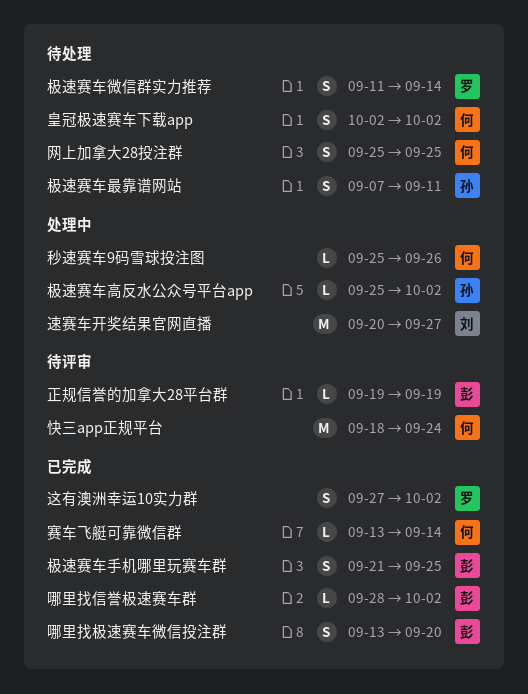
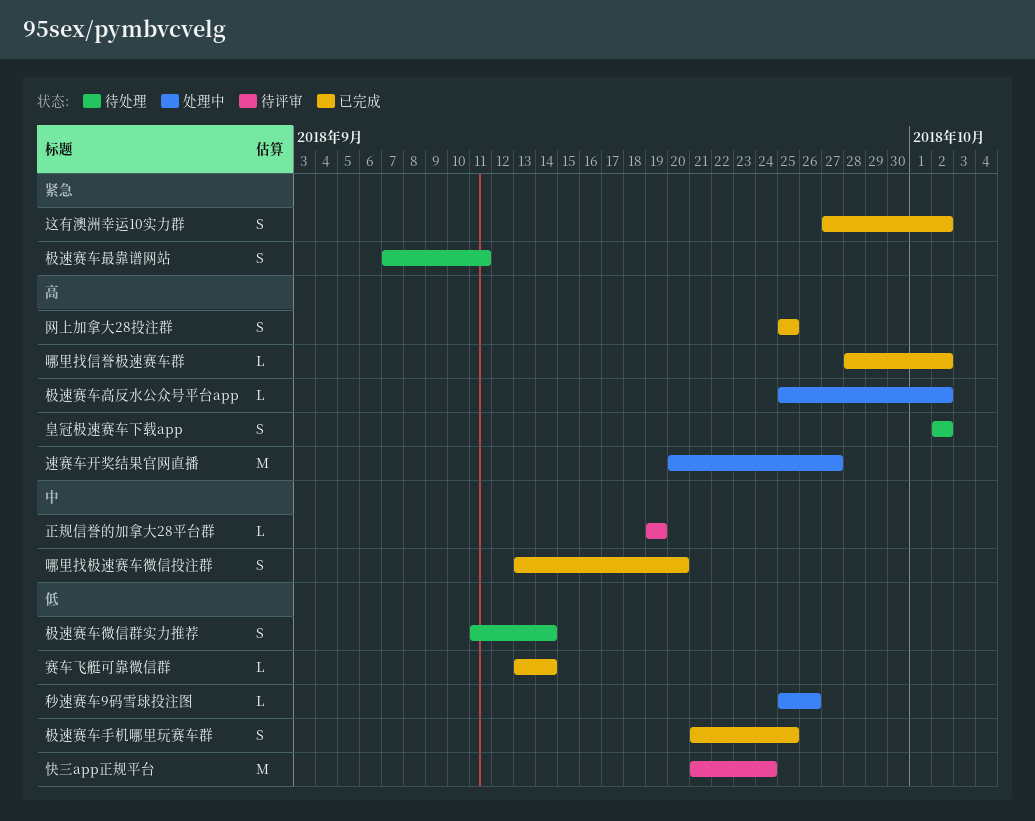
快三app正规平台, start: Sep 18 -> Sep 21
网上加拿大28投注群, status: 待处理 -> 已完成

